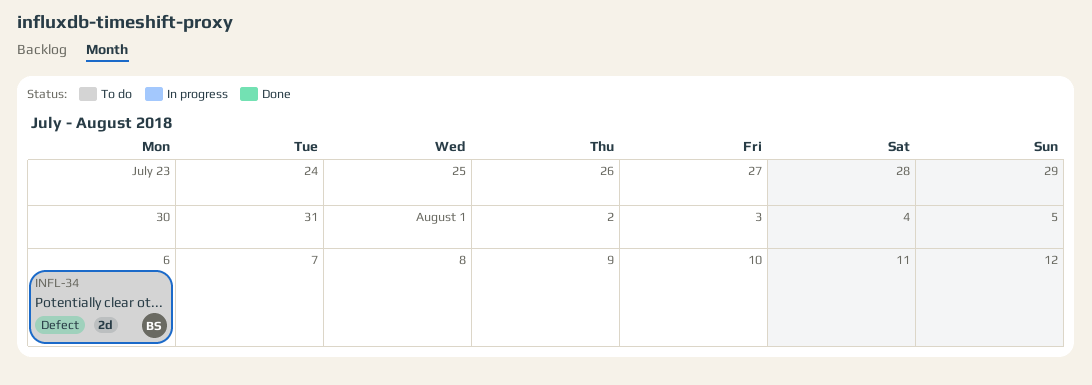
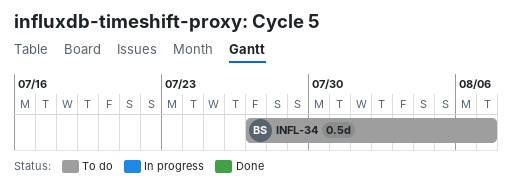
INFL-34, estimate: 2d -> 0.5d
INFL-34, due: Aug 6 -> Aug 7

